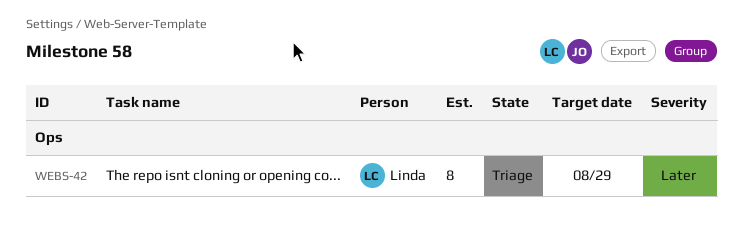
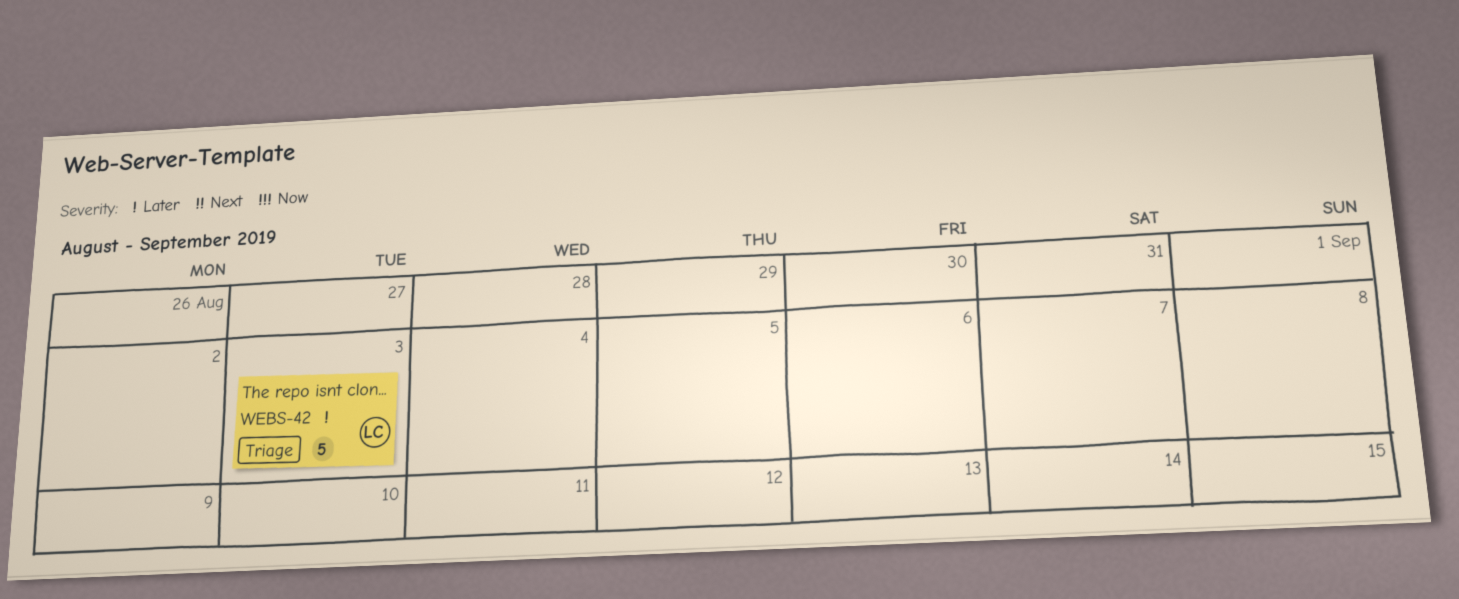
WEBS-42, estimate: 8 -> 5
WEBS-42, due: Aug 29 -> Sep 3

